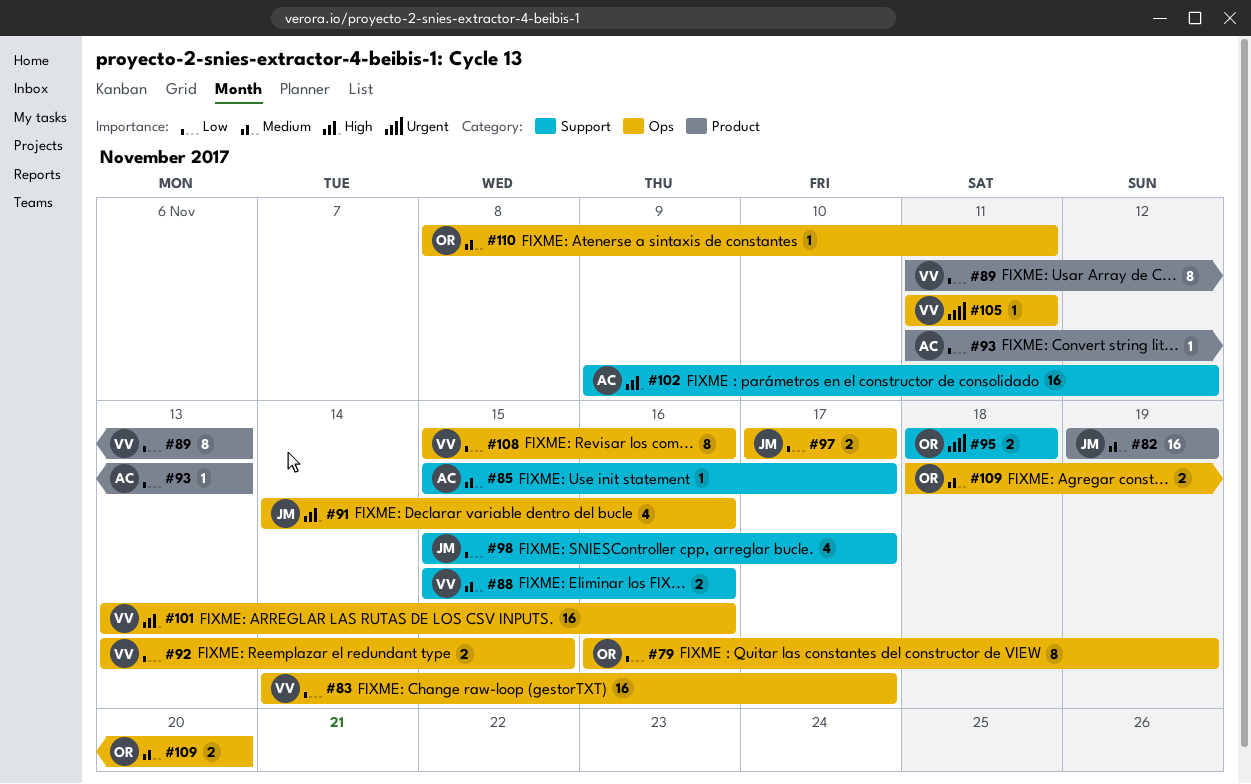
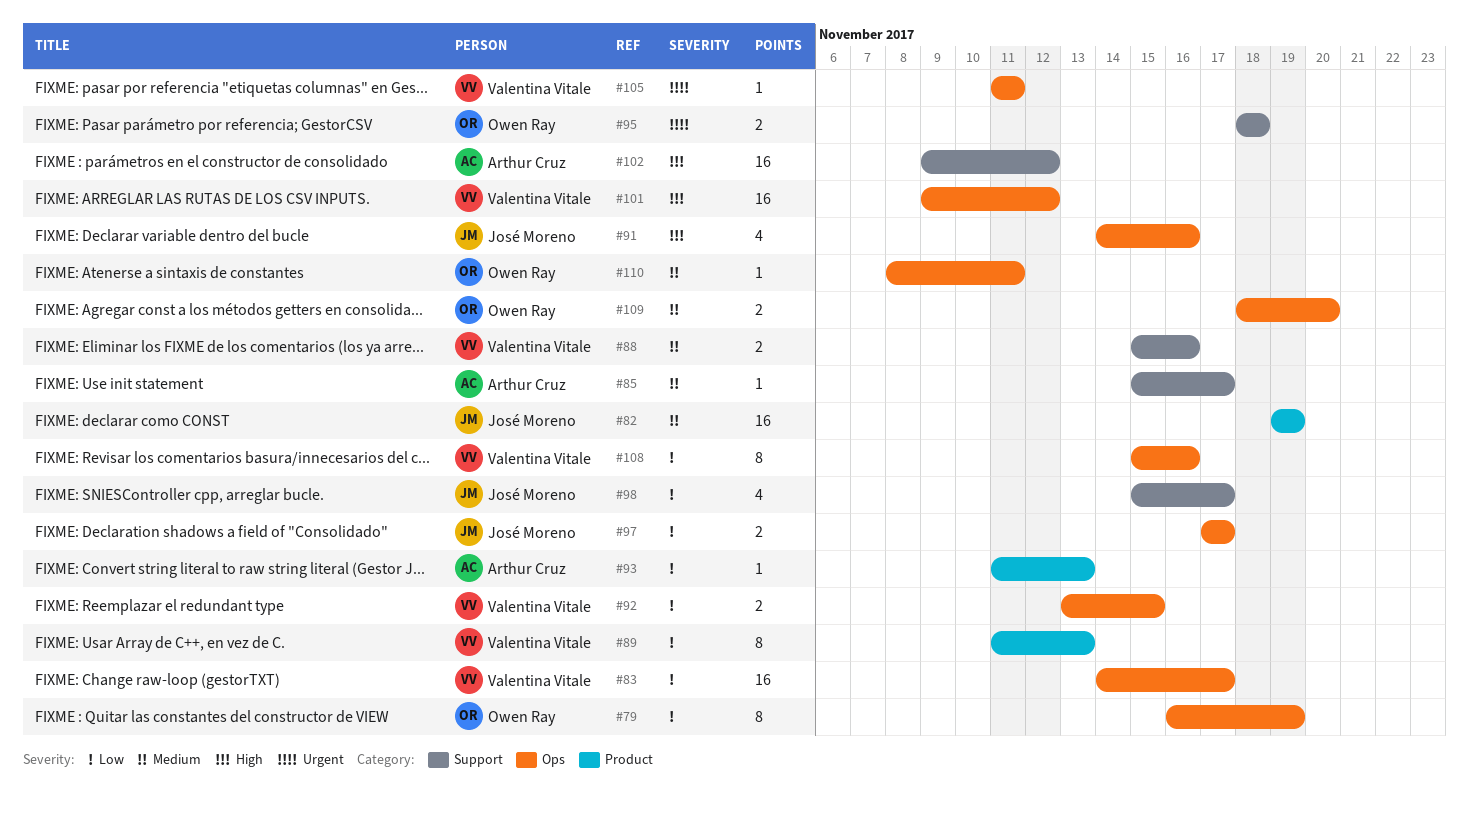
#101, start: Nov 13 -> Nov 9
#101, due: Nov 16 -> Nov 12

